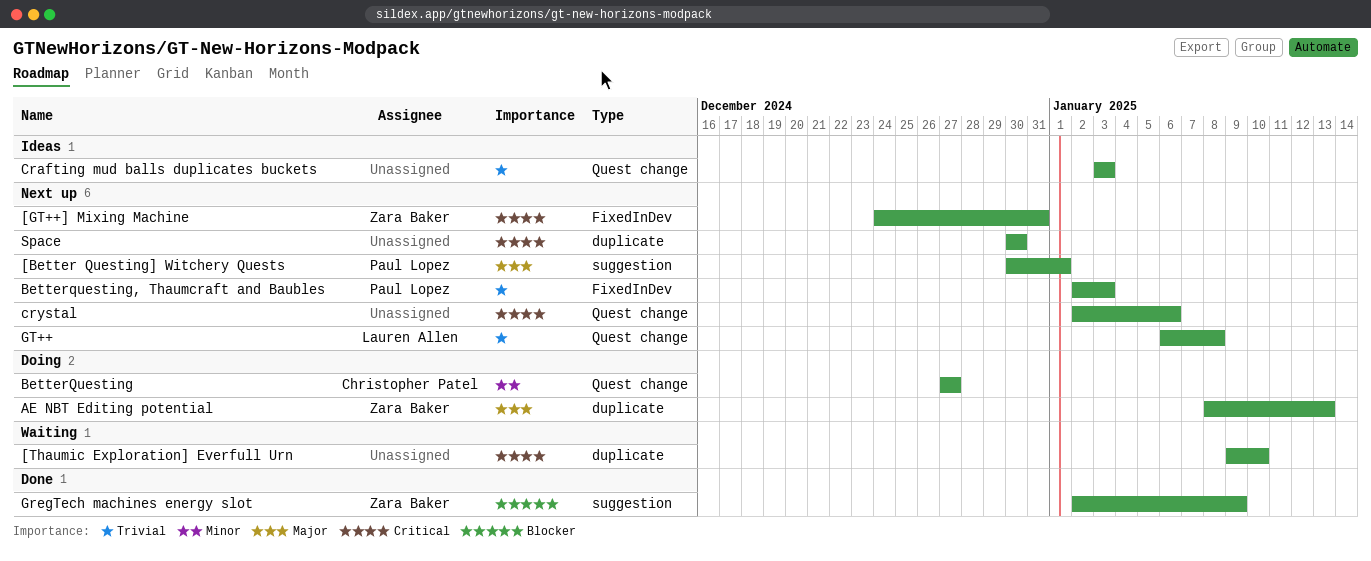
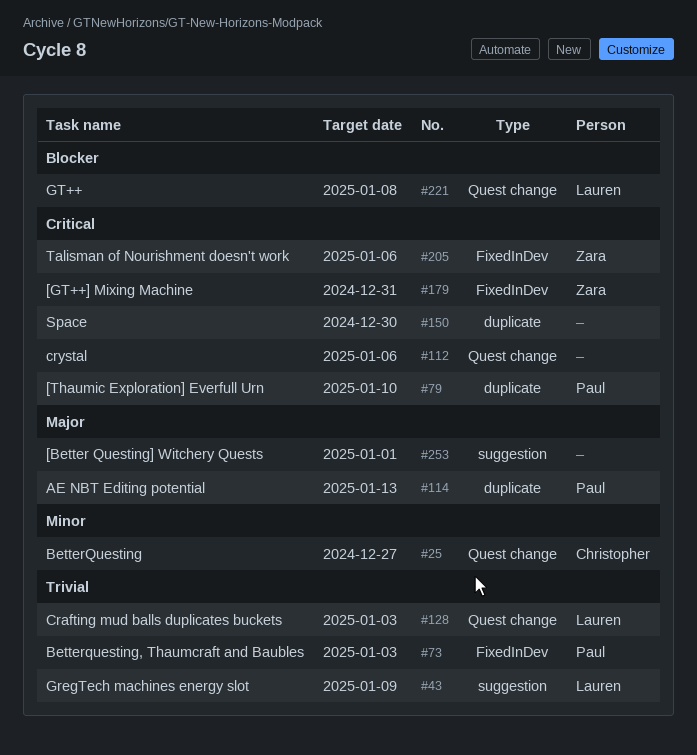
[Better Questing] Witchery Quests, owner: Paul Lopez -> none
[Thaumic Exploration] Everfull Urn, owner: none -> Paul Lopez
AE NBT Editing potential, owner: Zara Baker -> Paul Lopez
Crafting mud balls duplicates buckets, owner: none -> Lauren Allen
GregTech machines energy slot, owner: Zara Baker -> Lauren Allen
GregTech machines energy slot, priority: Blocker -> Trivial
GT++, priority: Trivial -> Blocker
Talisman of Nourishment doesn't work: none -> present

